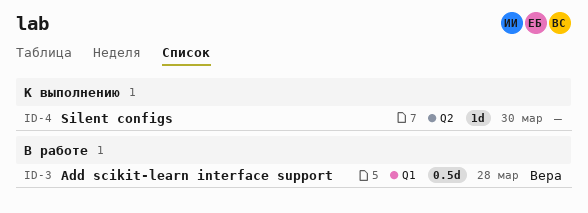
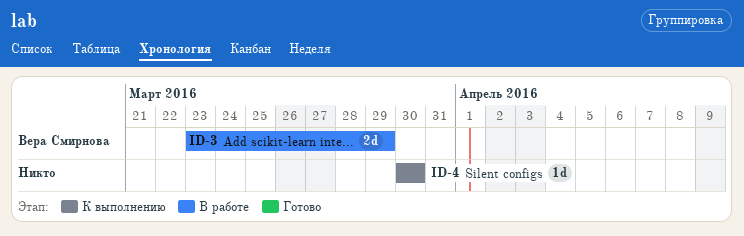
ID-3, estimate: 0.5d -> 2d
ID-3, due: Mar 28 -> Mar 29

